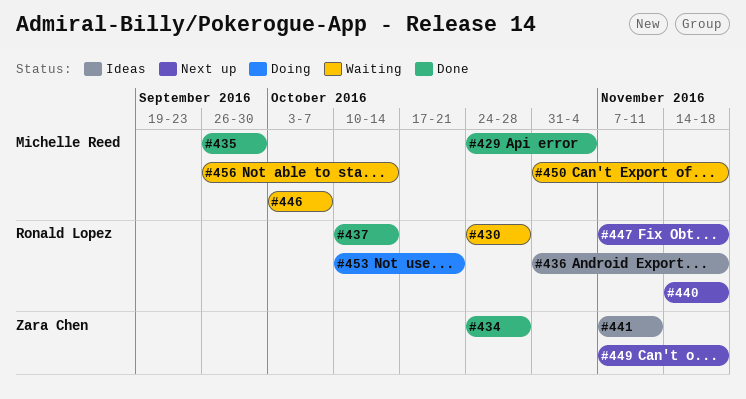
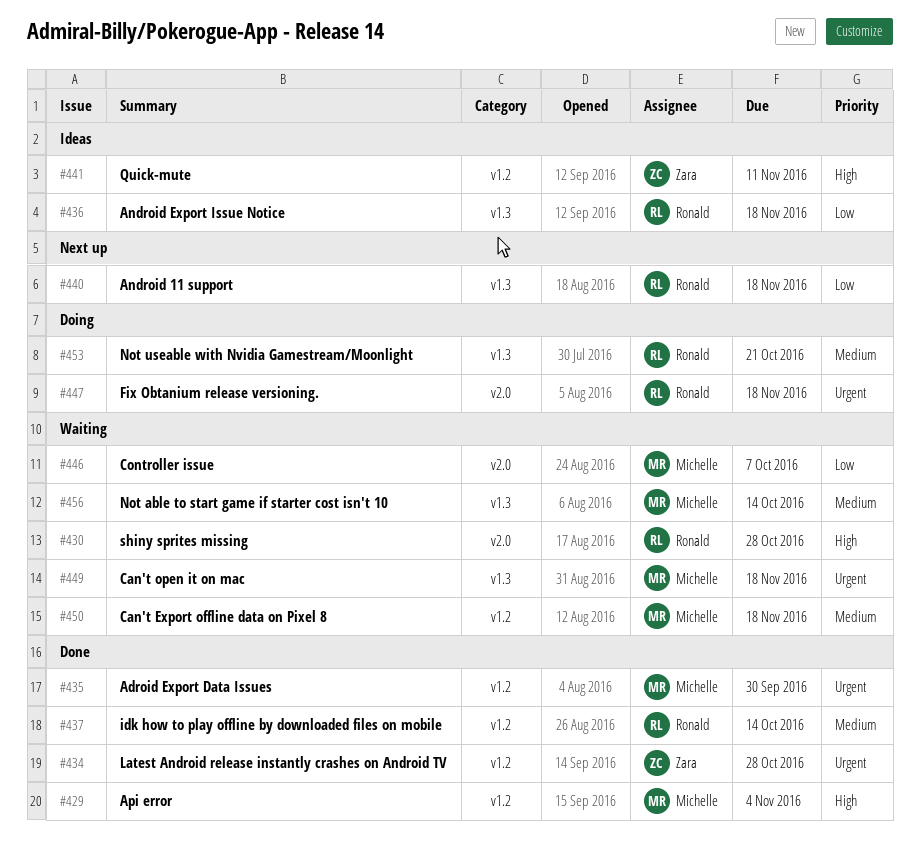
#447, status: Next up -> Doing
#449, status: Next up -> Waiting
#449, owner: Zara Chen -> Michelle Reed

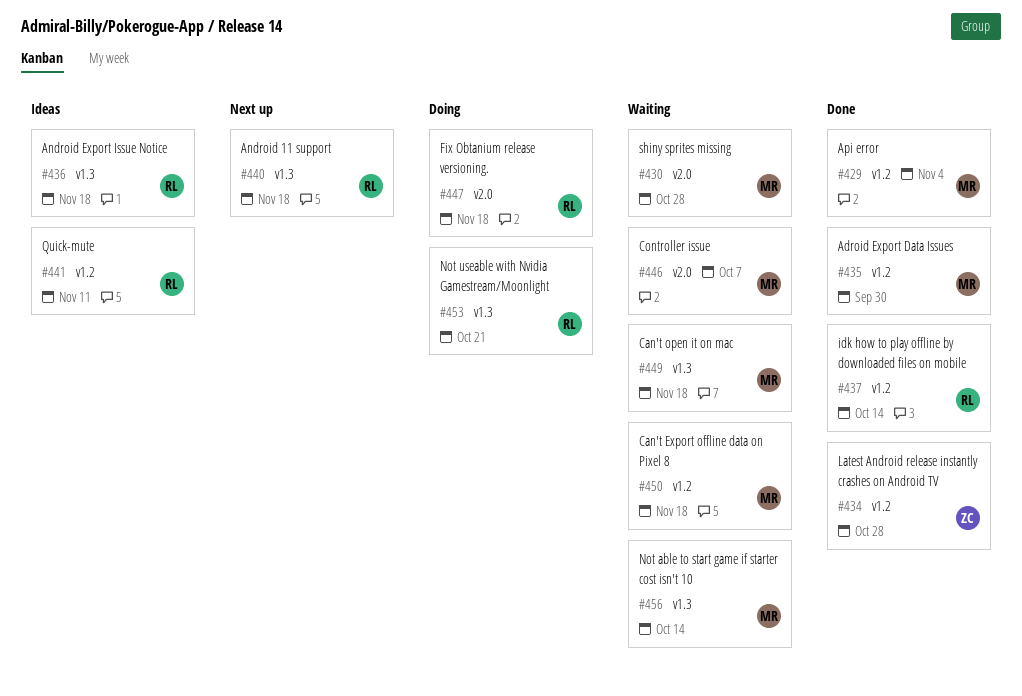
#430, owner: Ronald -> Michelle
#441, owner: Zara -> Ronald

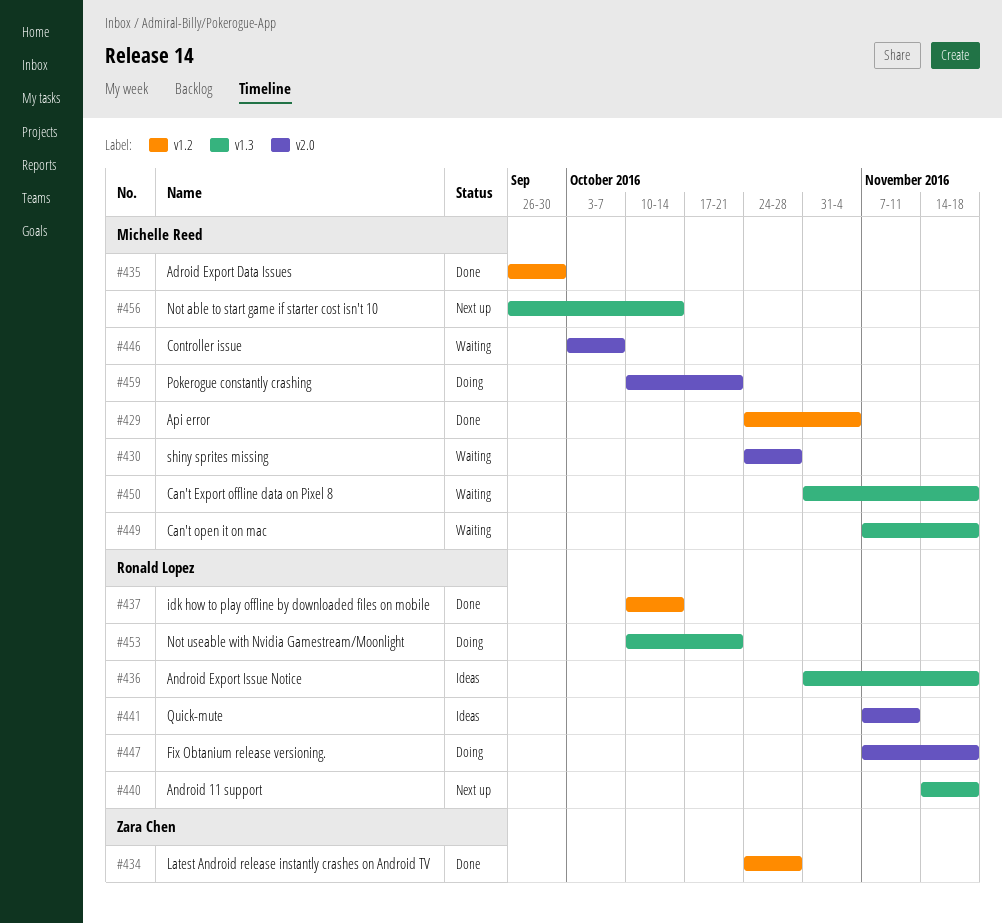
#441, label: v1.2 -> v2.0
#450, label: v1.2 -> v1.3
#456, status: Waiting -> Next up
#459: none -> present

